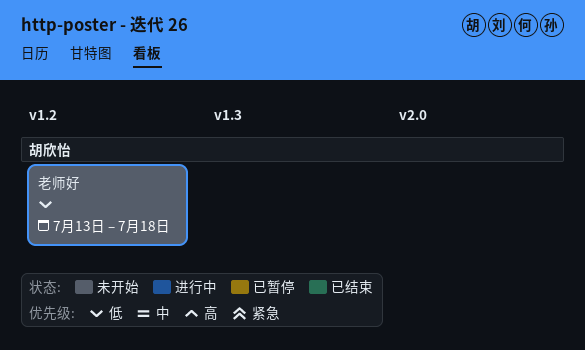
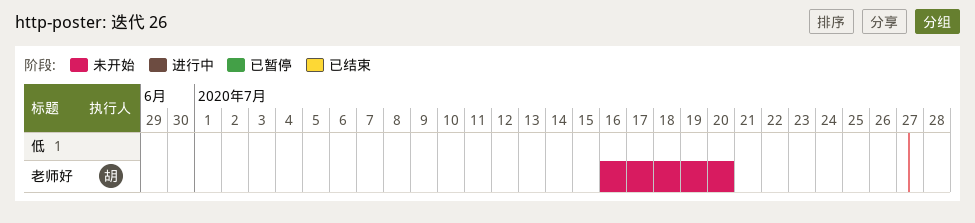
老师好, start: Jul 13 -> Jul 16
老师好, due: Jul 18 -> Jul 20

